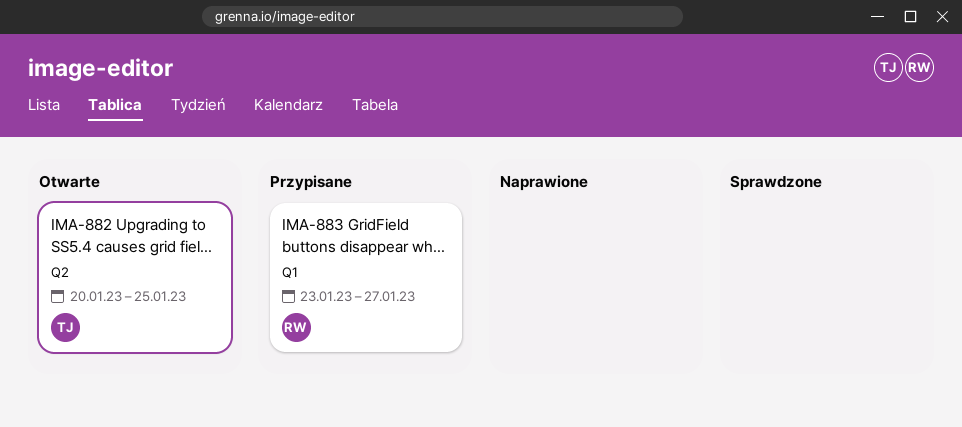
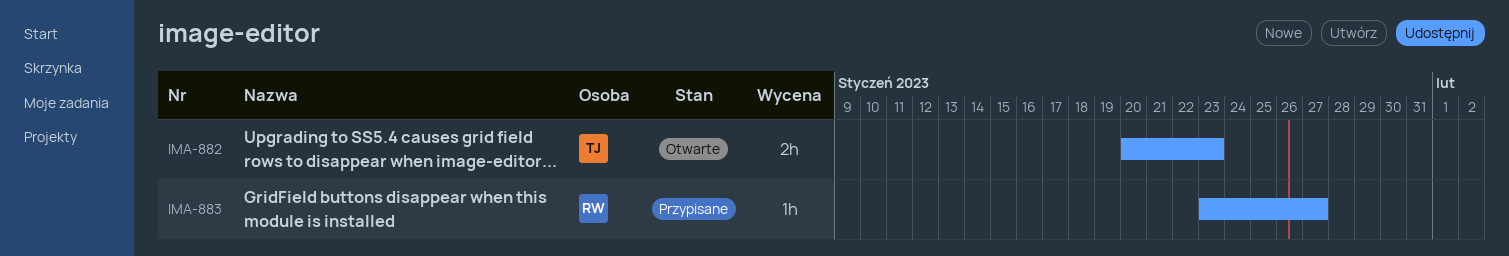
IMA-882, due: Jan 25 -> Jan 23

